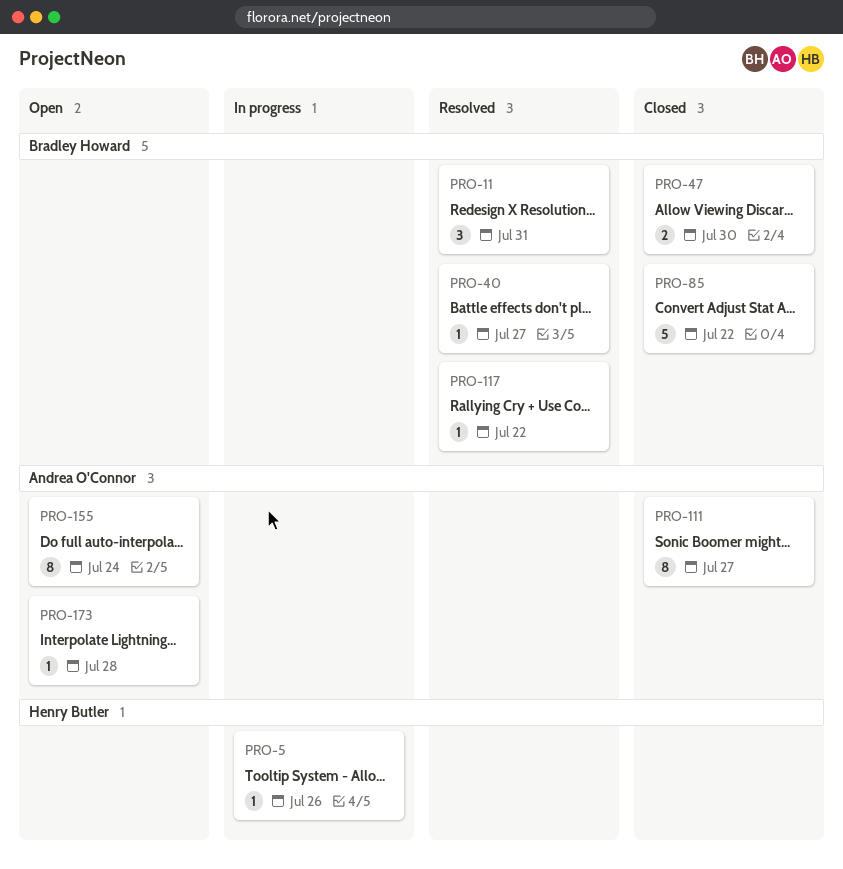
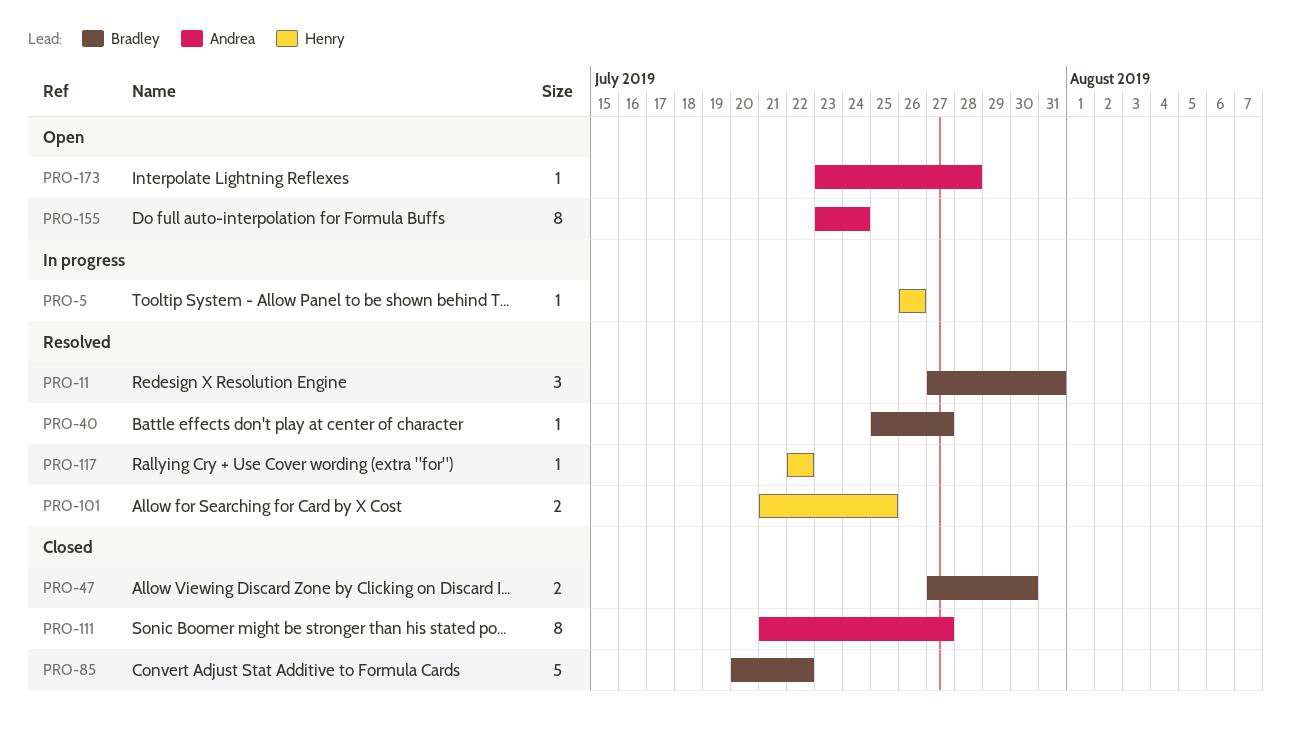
PRO-101: none -> present
PRO-117, owner: Bradley Howard -> Henry Butler

